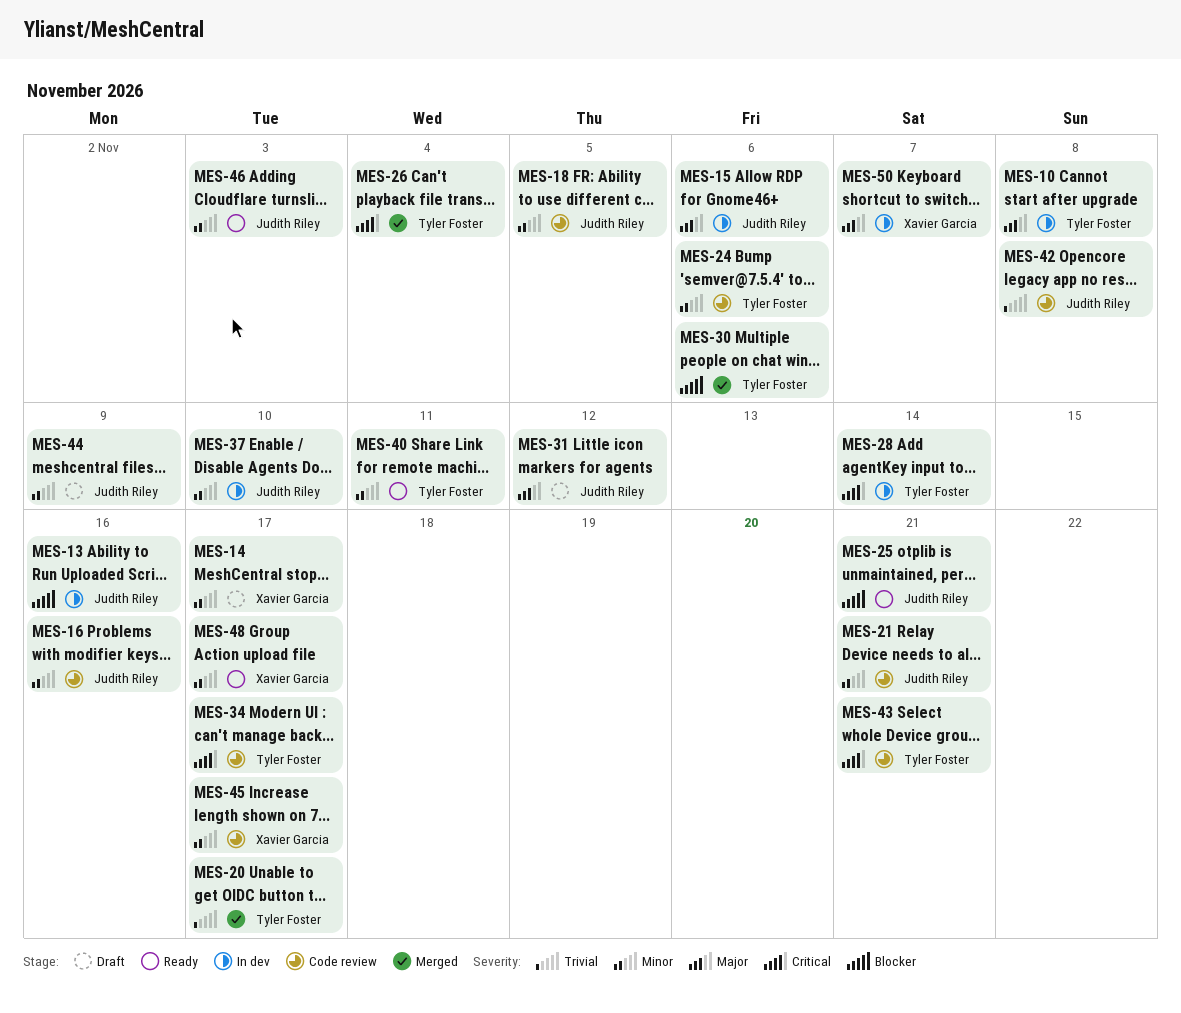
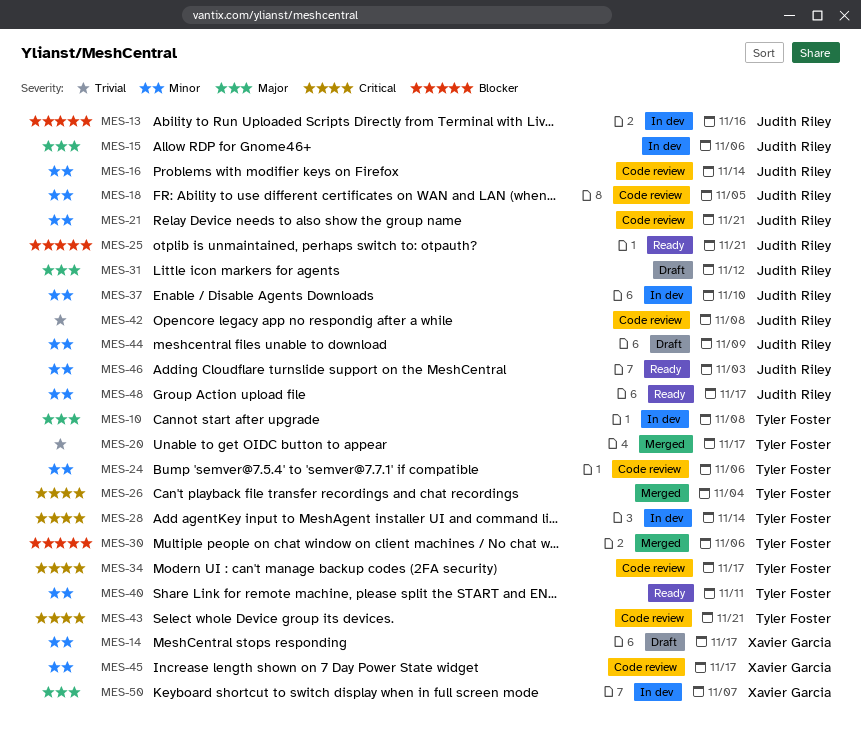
MES-16, due: Nov 16 -> Nov 14
MES-48, owner: Xavier Garcia -> Judith Riley

